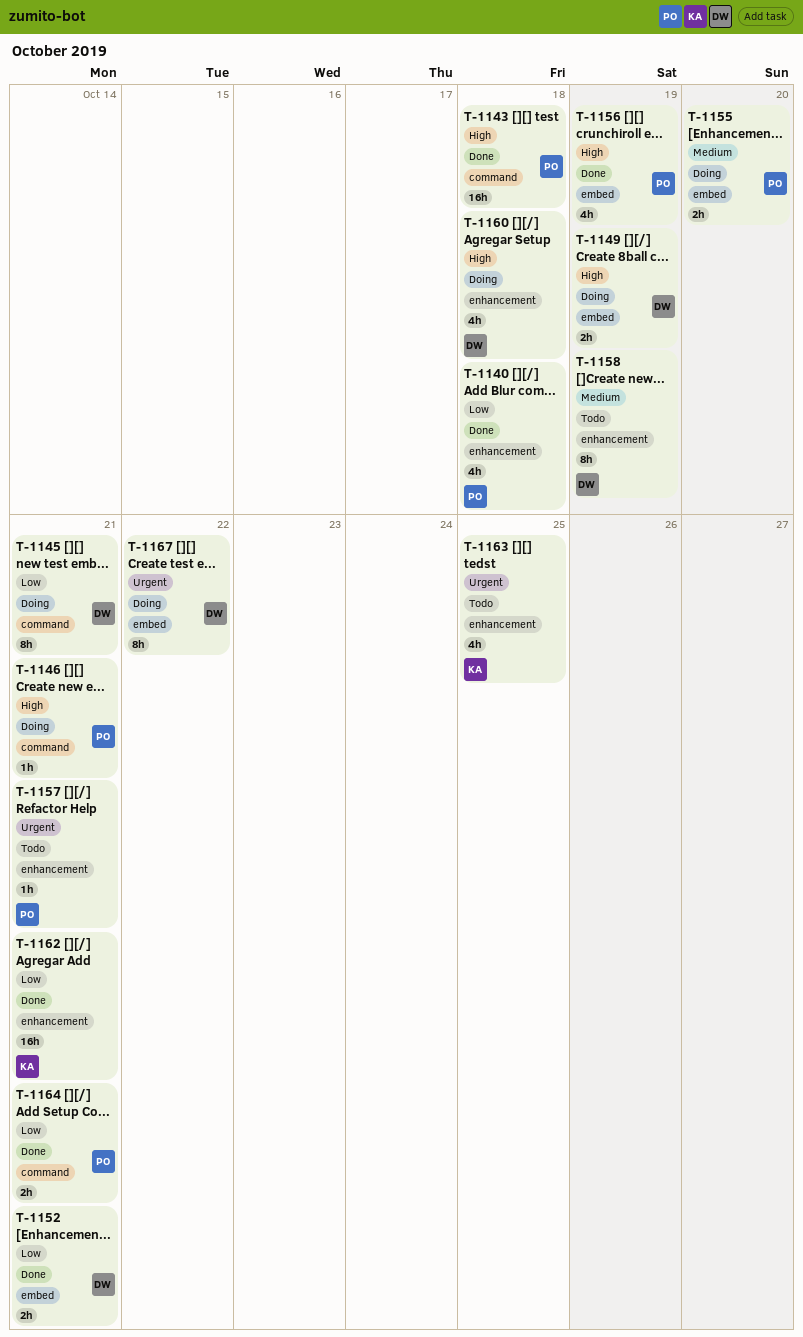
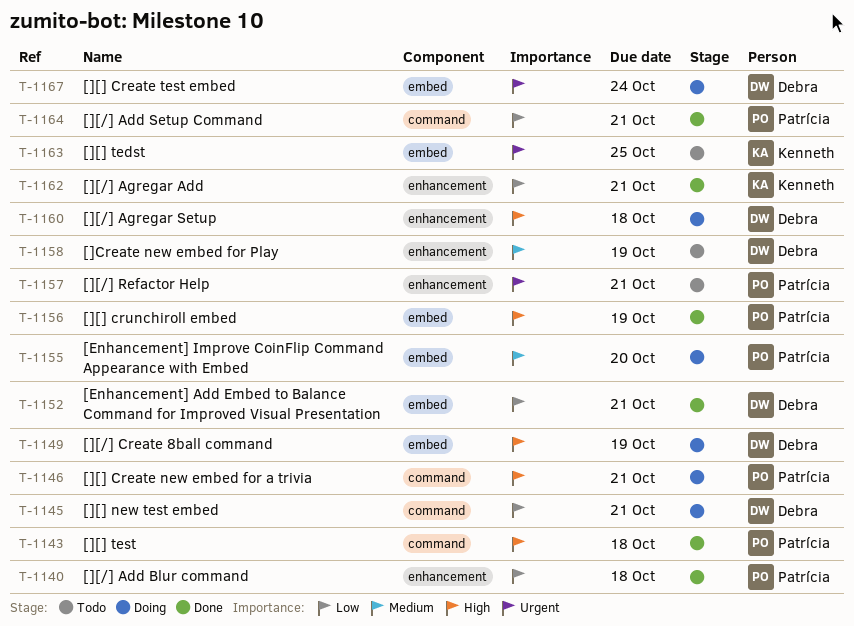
T-1163, label: enhancement -> embed
T-1167, due: Oct 22 -> Oct 24

